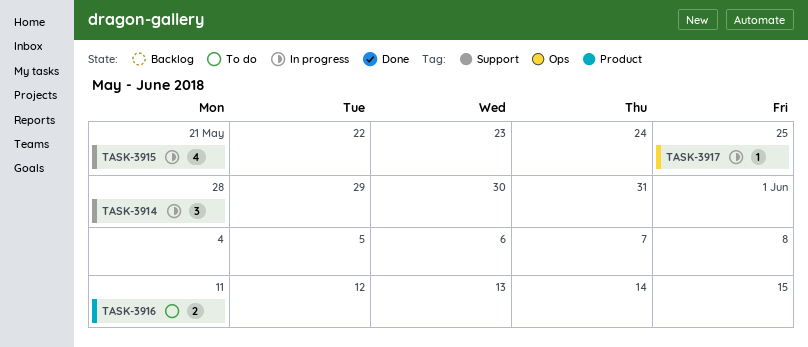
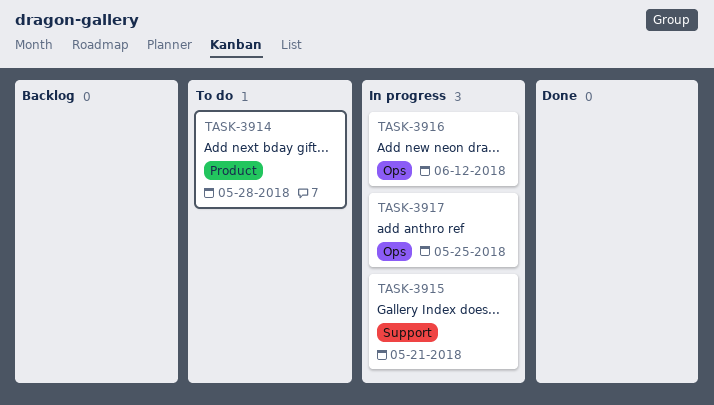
TASK-3914, status: In progress -> To do
TASK-3914, label: Support -> Product
TASK-3916, status: To do -> In progress
TASK-3916, label: Product -> Ops
TASK-3916, due: Jun 11 -> Jun 12

